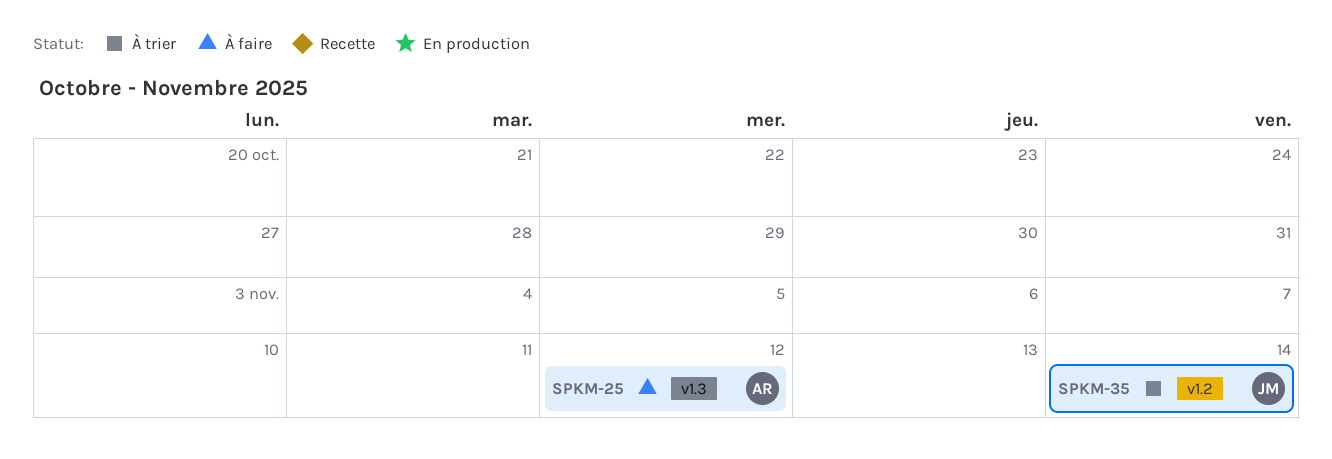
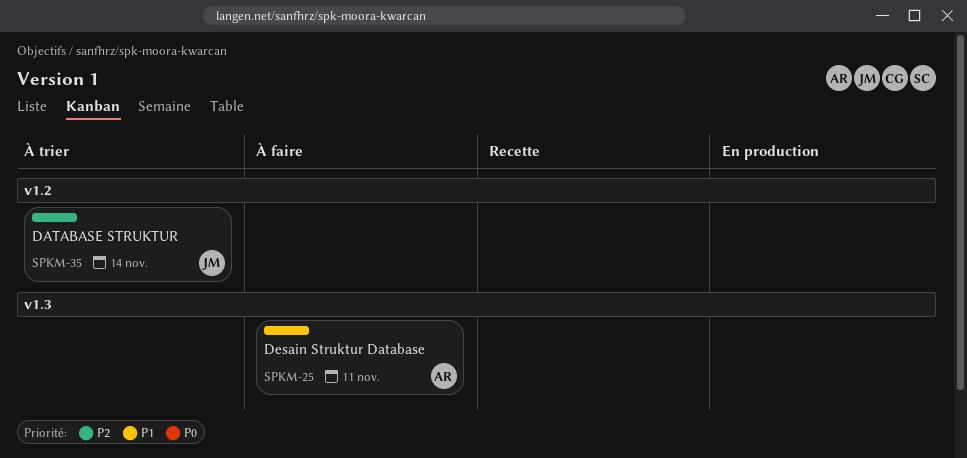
SPKM-25, due: Nov 12 -> Nov 11

